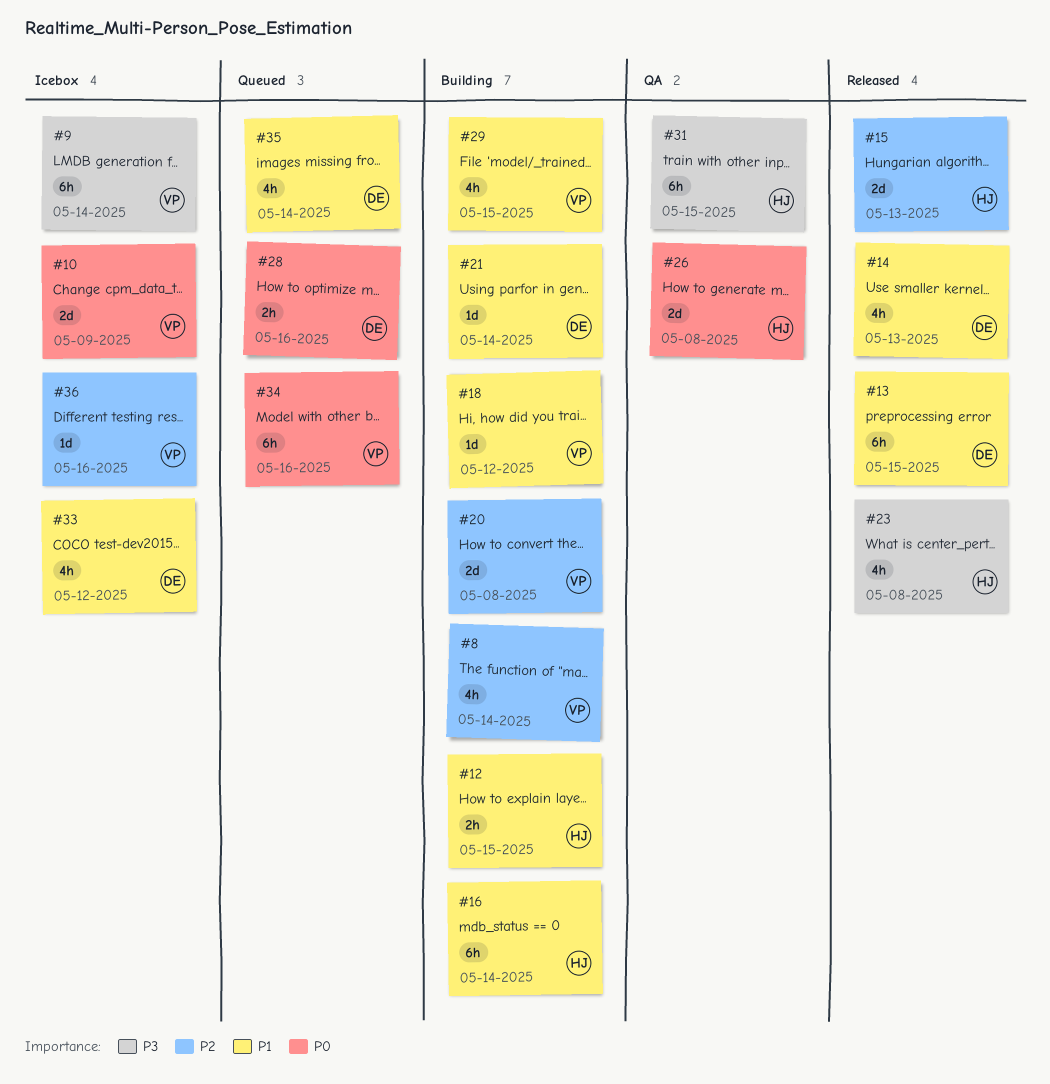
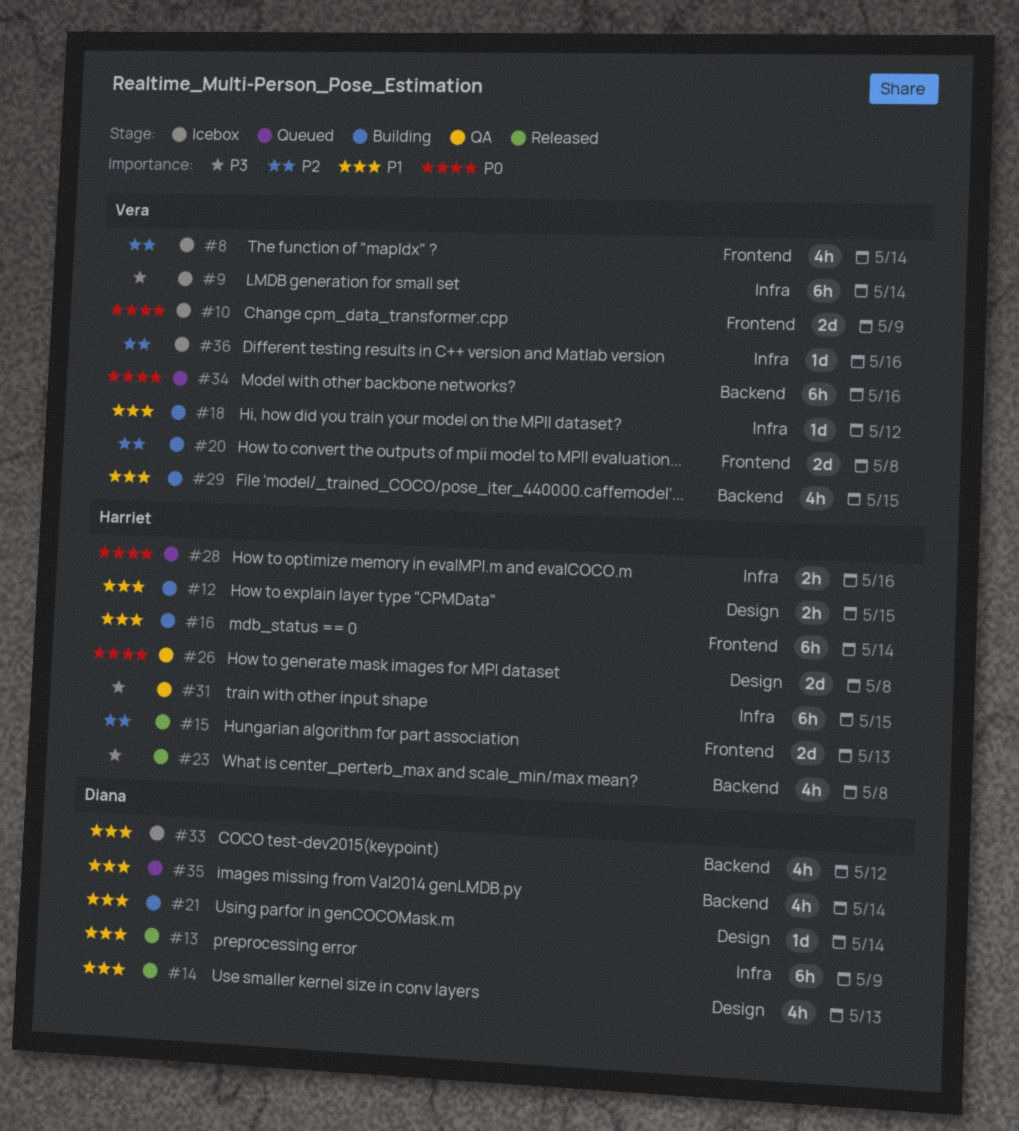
#8, status: Building -> Icebox
#13, due: May 15 -> May 9
#28, owner: Diana -> Harriet

